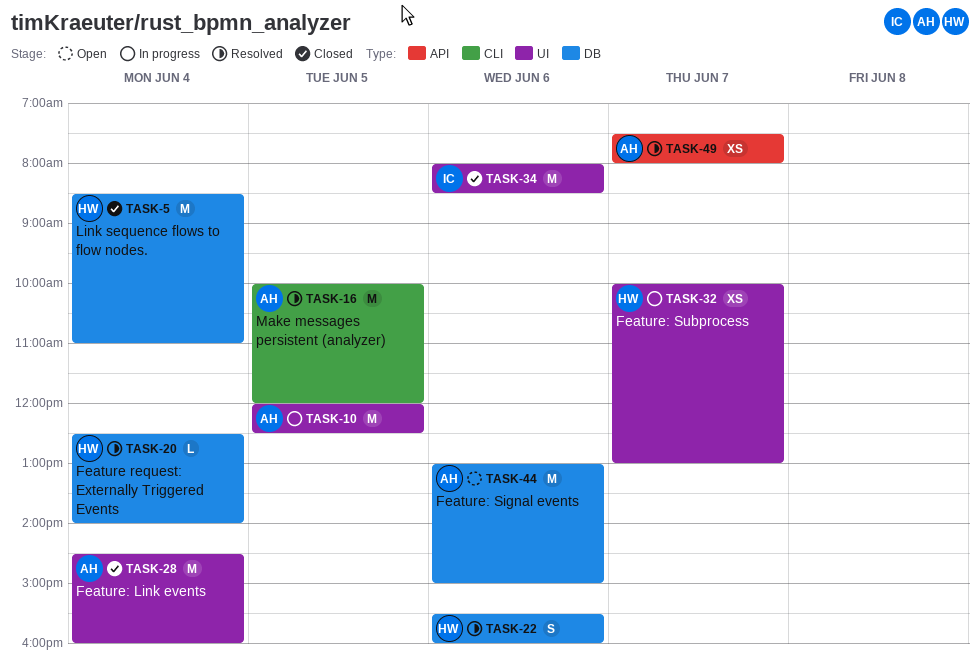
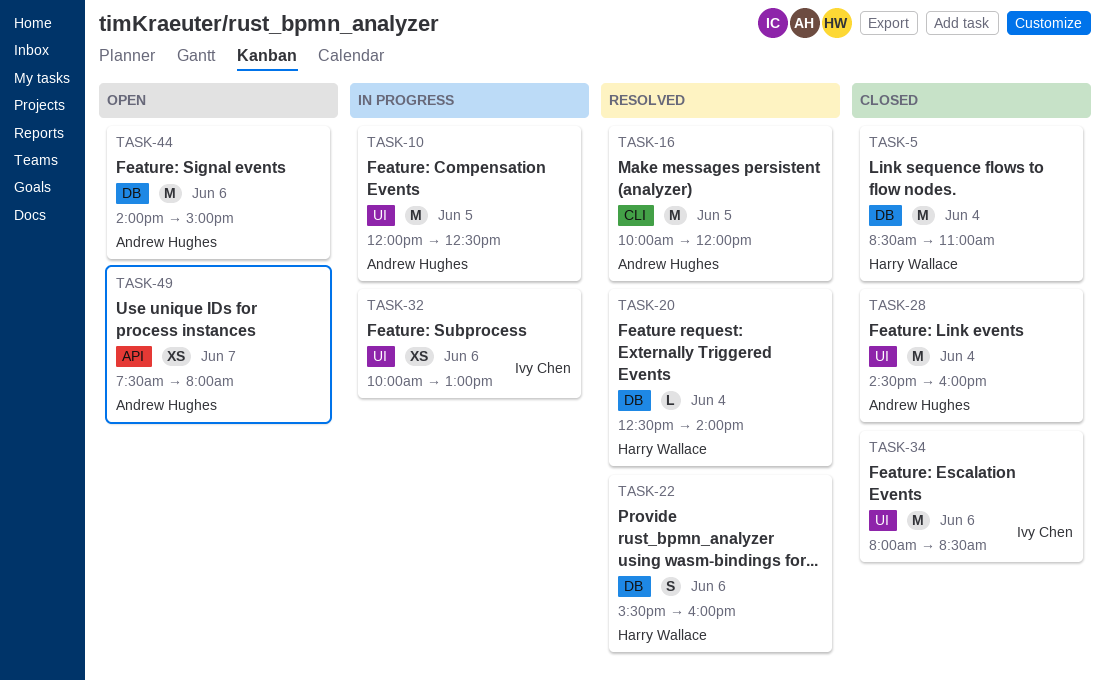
TASK-32, owner: Harry Wallace -> Ivy Chen
TASK-32, day: Jun 7 -> Jun 6
TASK-44, begins: 13:00 -> 14:00
TASK-49, status: Resolved -> Open

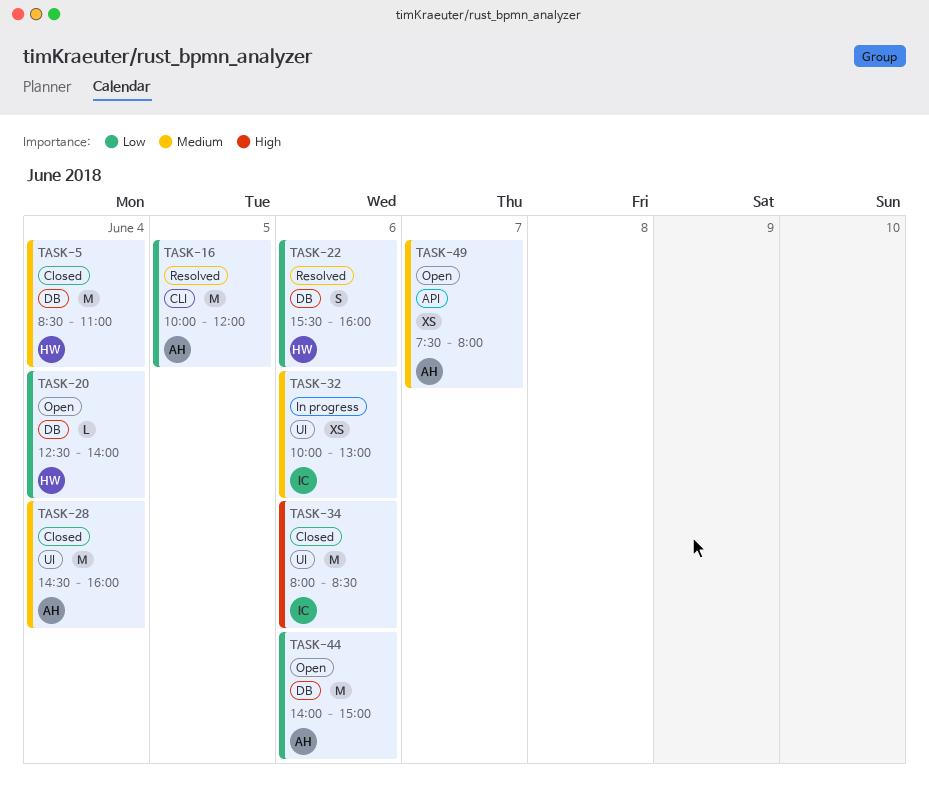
TASK-10: present -> none
TASK-20, status: Resolved -> Open

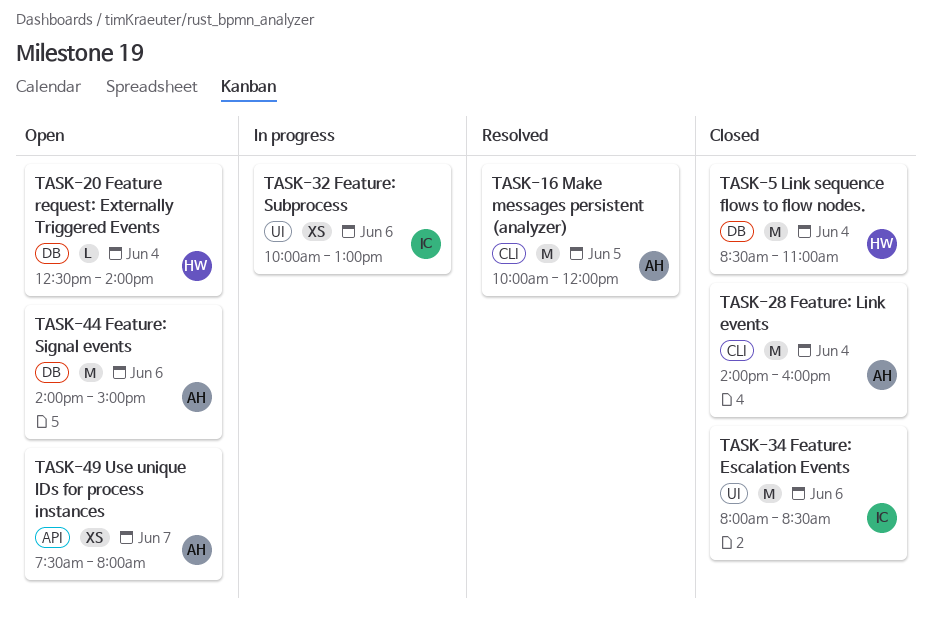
TASK-22: present -> none
TASK-28, label: UI -> CLI
TASK-28, begins: 14:30 -> 14:00

